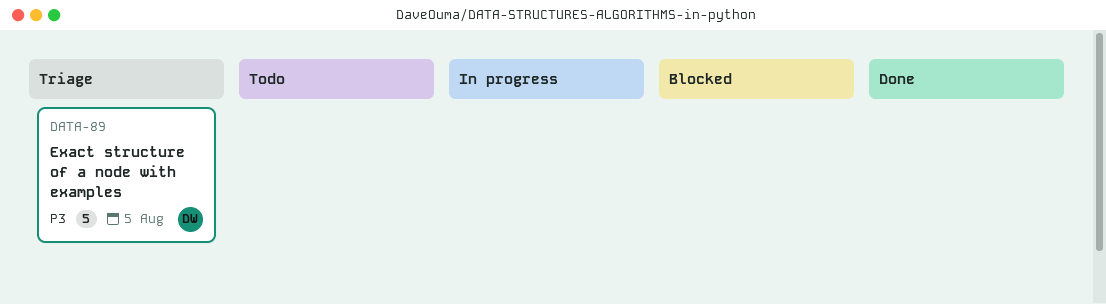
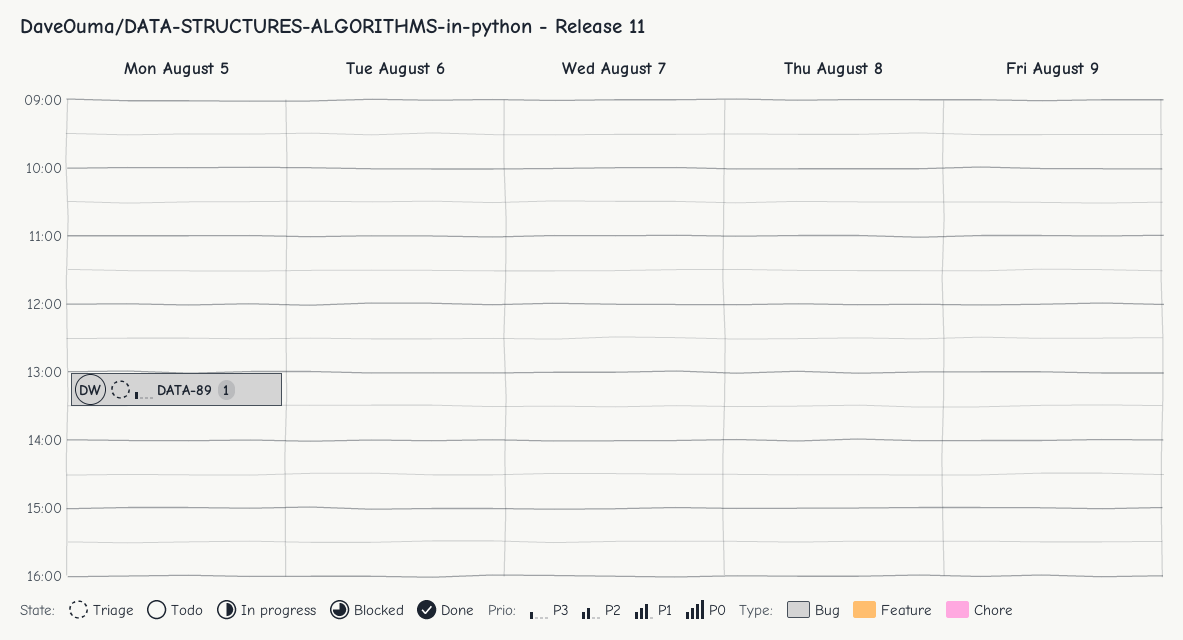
DATA-89, estimate: 5 -> 1

